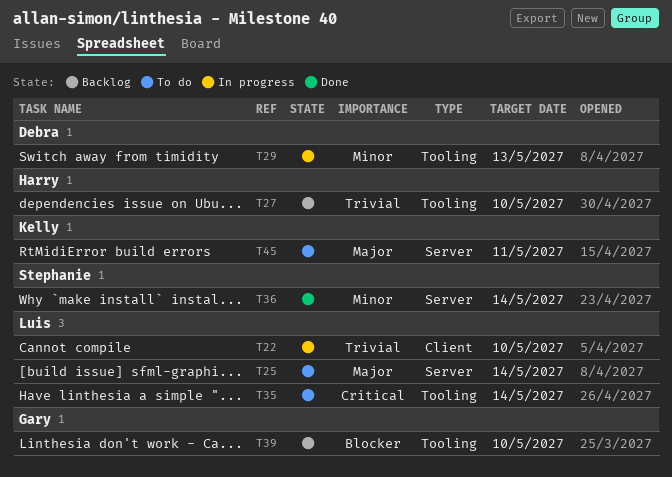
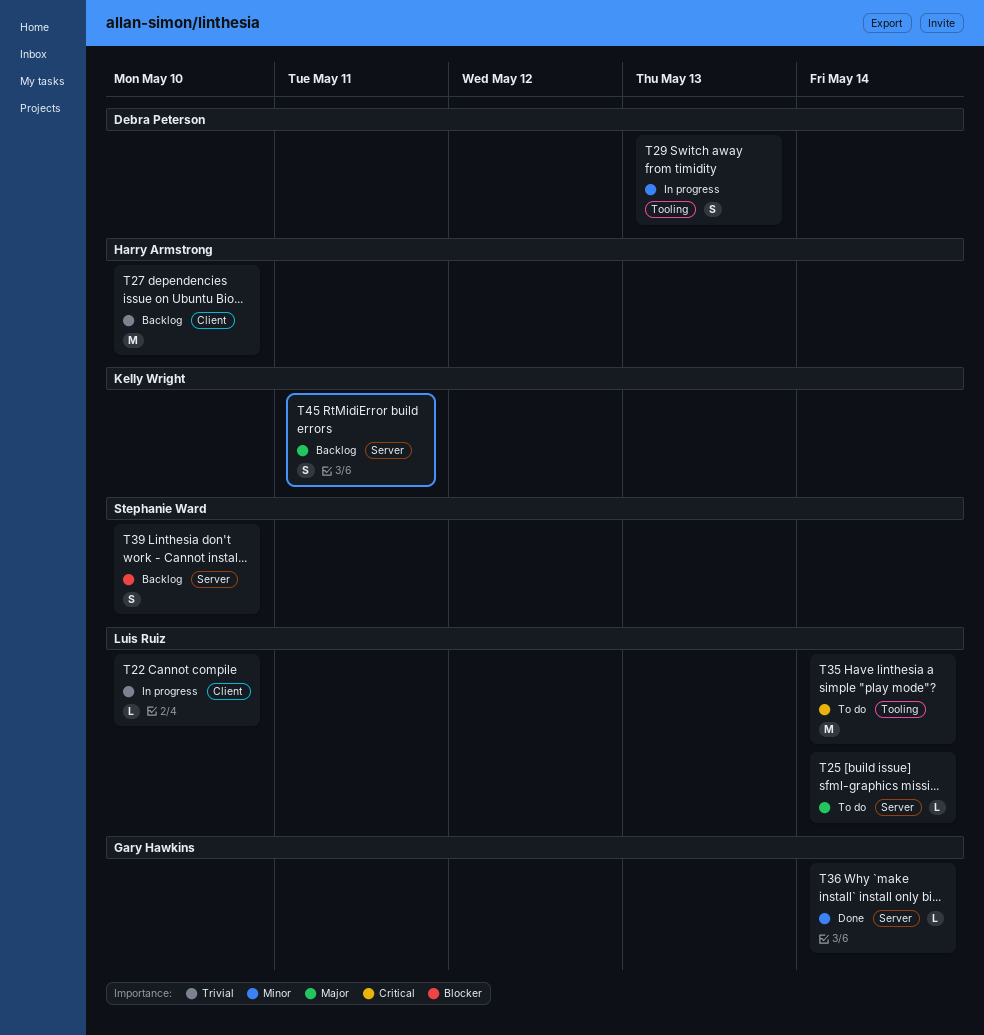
T27, label: Tooling -> Client
T36, owner: Stephanie Ward -> Gary Hawkins
T39, owner: Gary Hawkins -> Stephanie Ward
T39, label: Tooling -> Server
T45, status: To do -> Backlog

